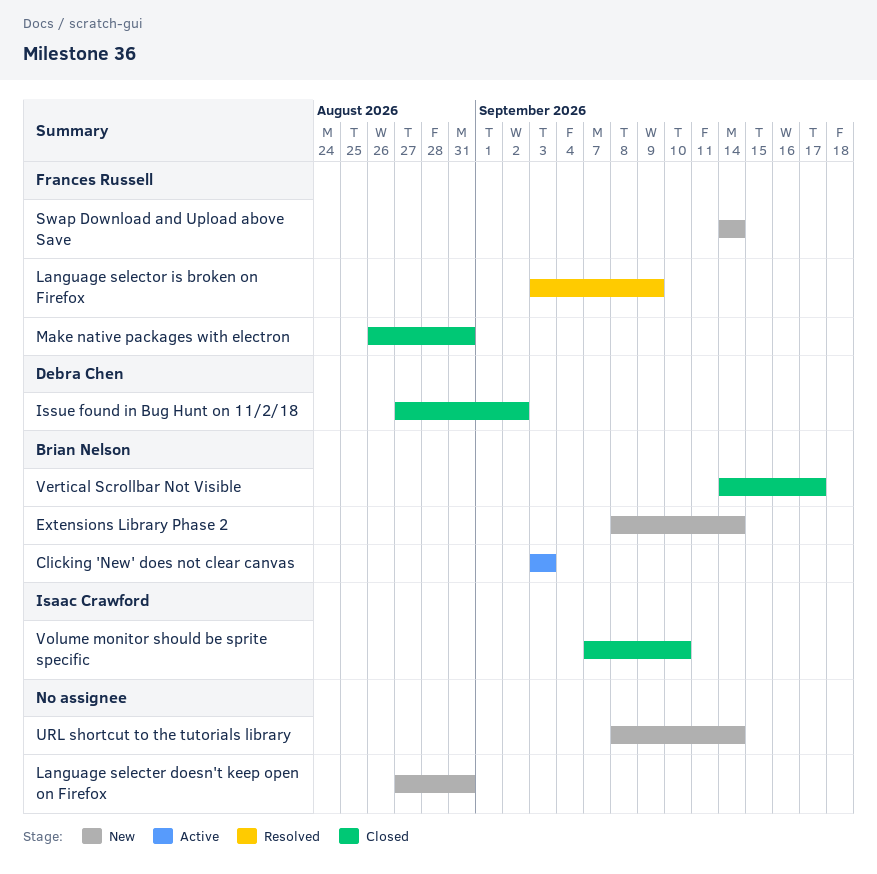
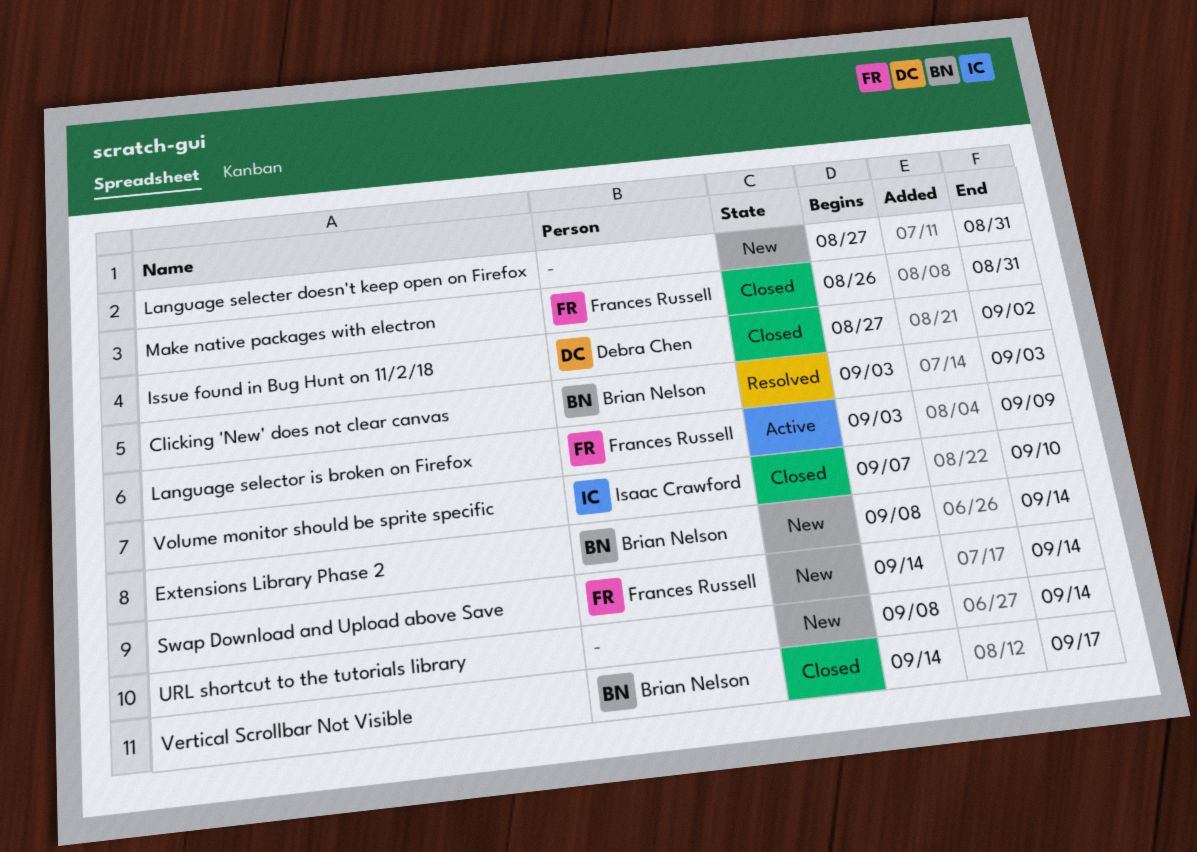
Clicking 'New' does not clear canvas, status: Active -> Resolved
Language selector is broken on Firefox, status: Resolved -> Active

